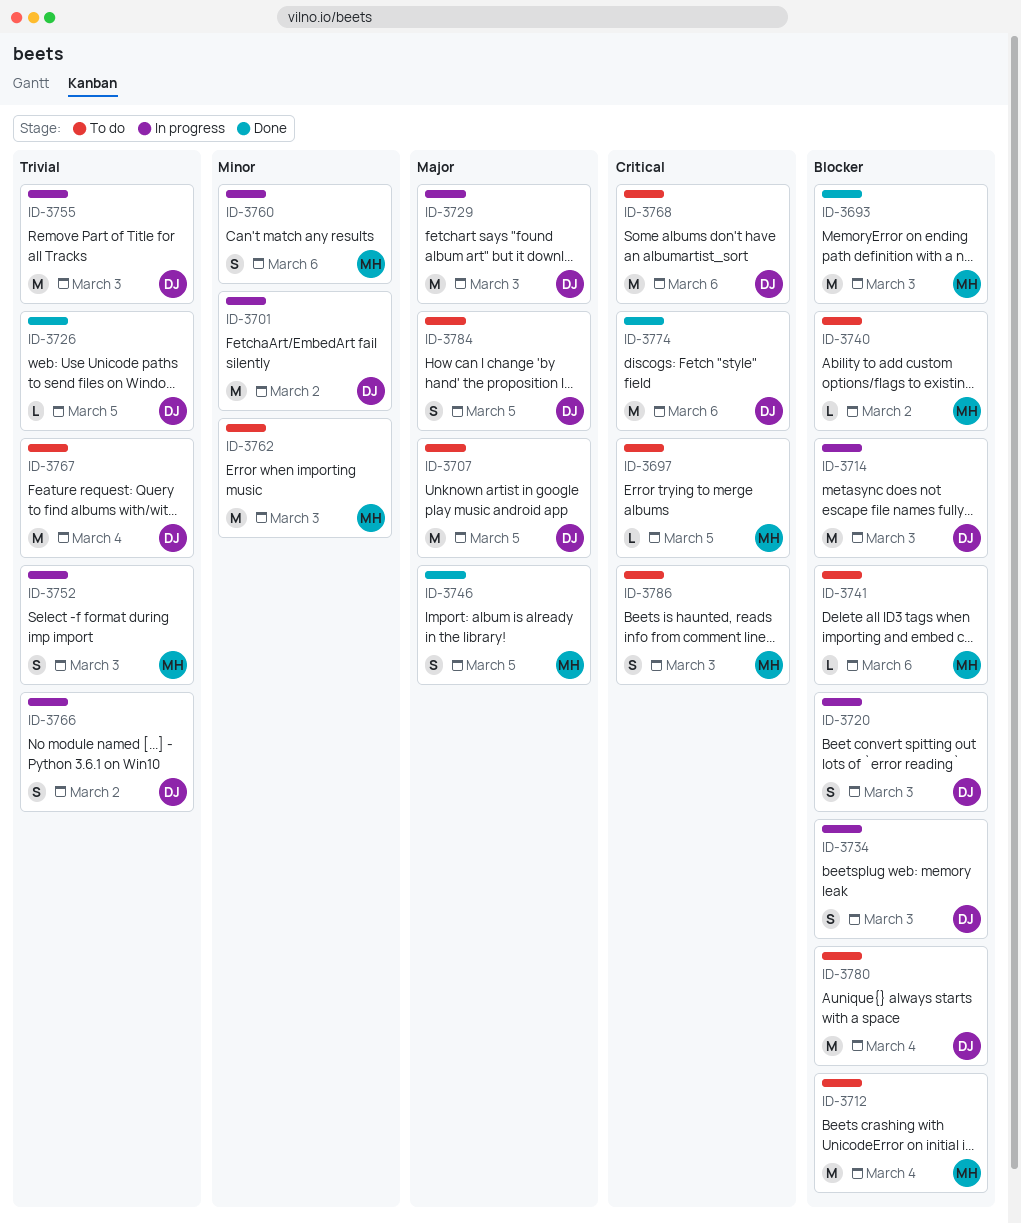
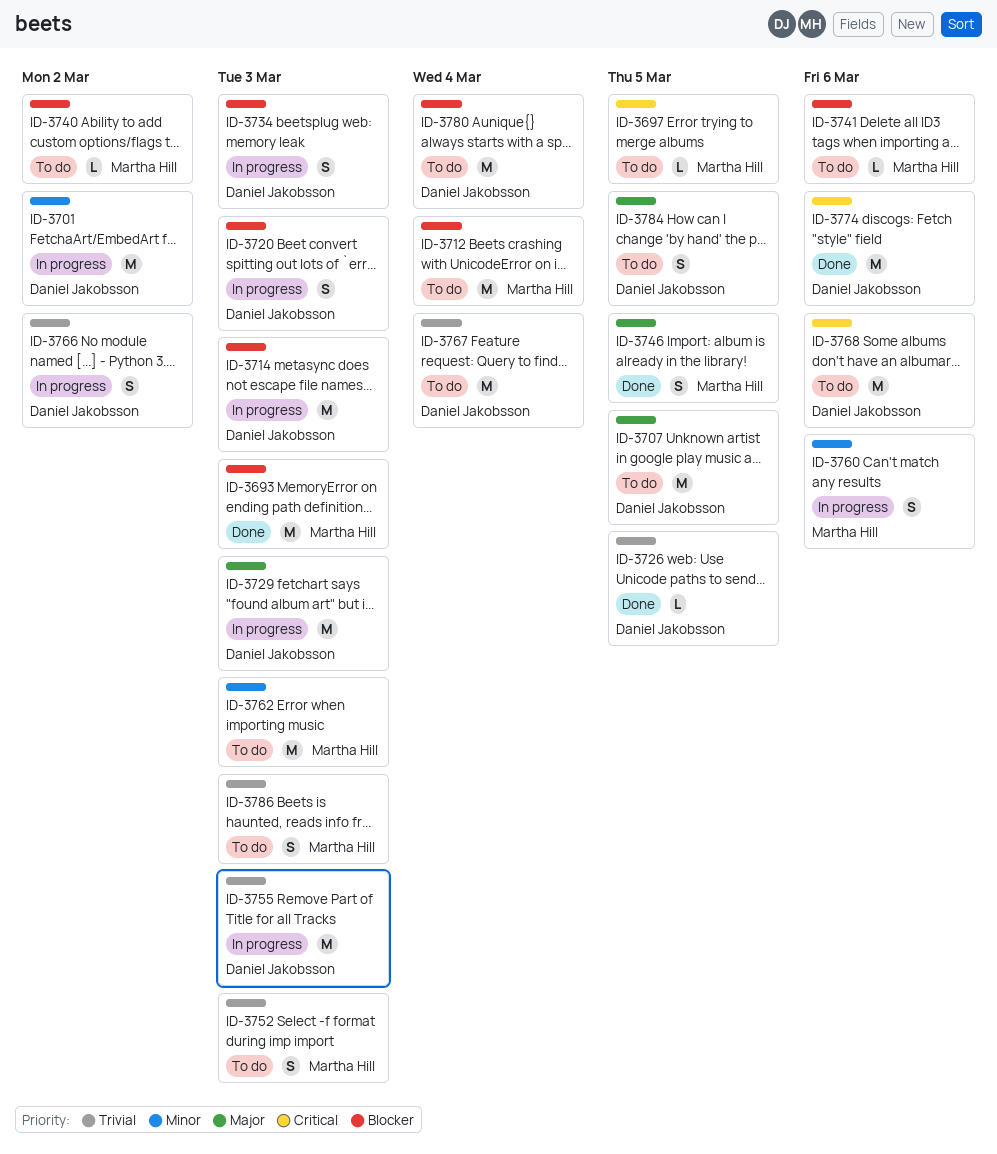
ID-3752, status: In progress -> To do
ID-3786, priority: Critical -> Trivial

